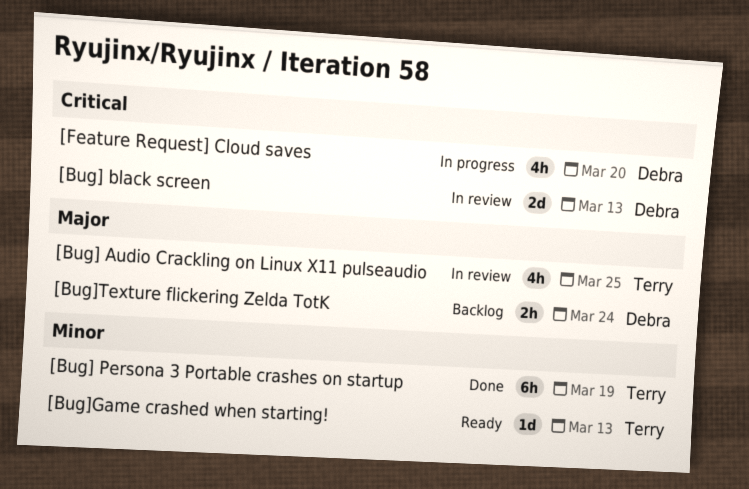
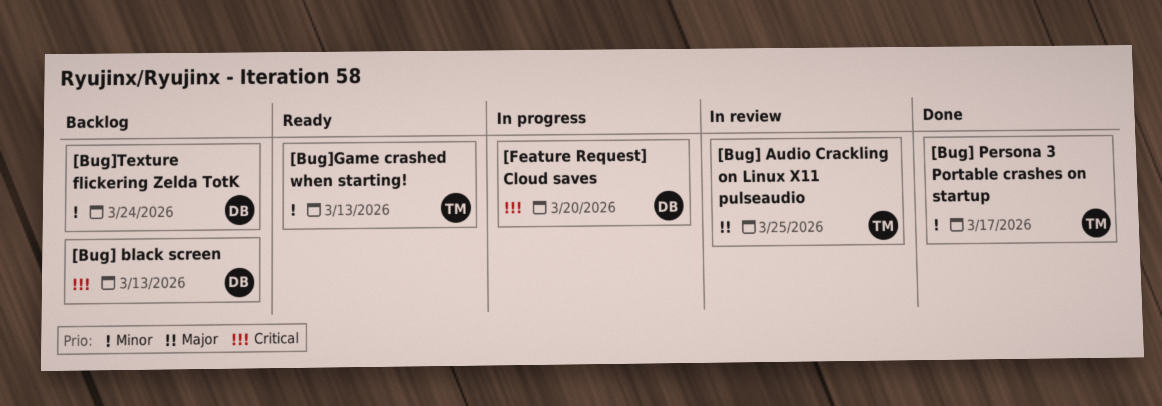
[Bug] black screen, status: In review -> Backlog
[Bug] Persona 3 Portable crashes on startup, due: Mar 19 -> Mar 17
[Bug]Texture flickering Zelda TotK, priority: Major -> Minor

